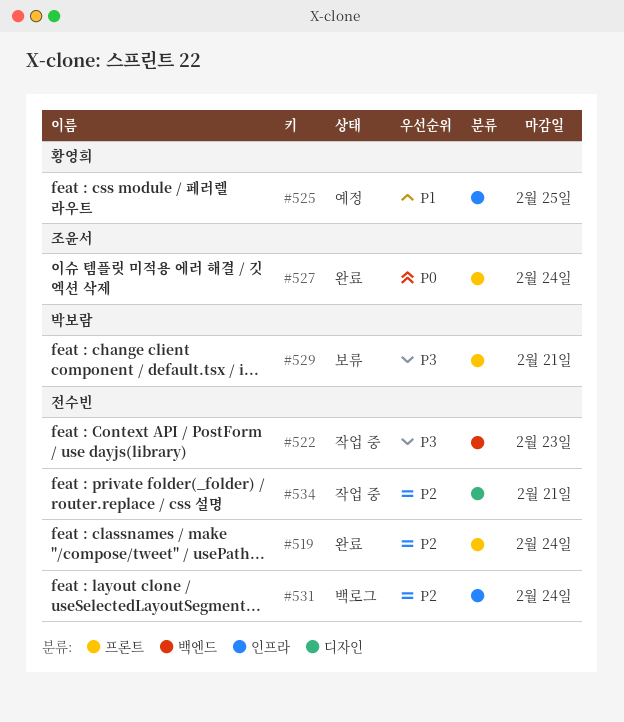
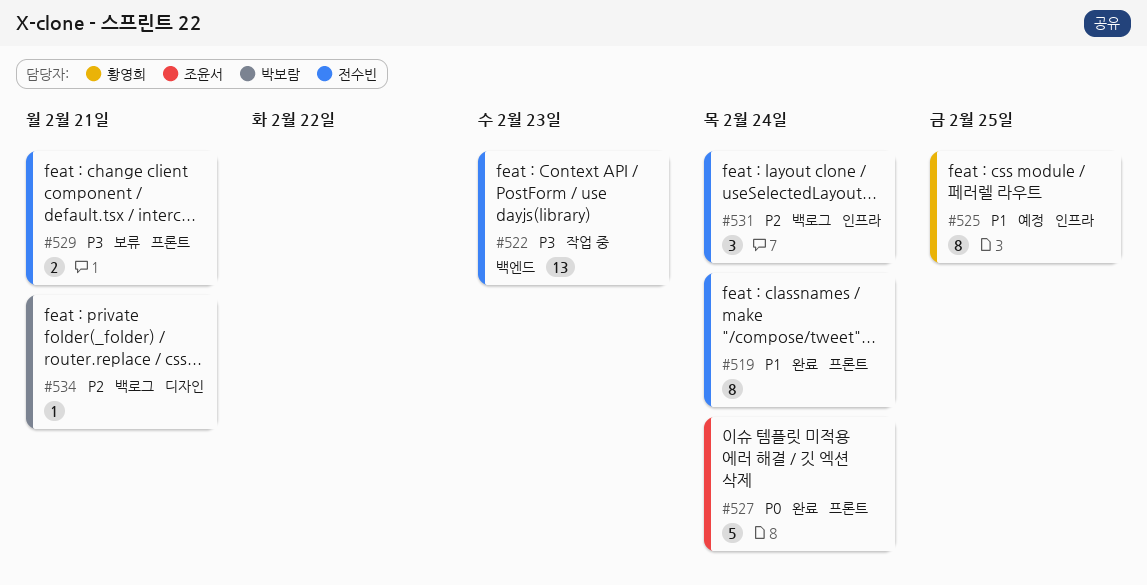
#519, priority: P2 -> P1
#529, owner: 박보람 -> 전수빈
#534, status: 작업 중 -> 백로그
#534, owner: 전수빈 -> 박보람

